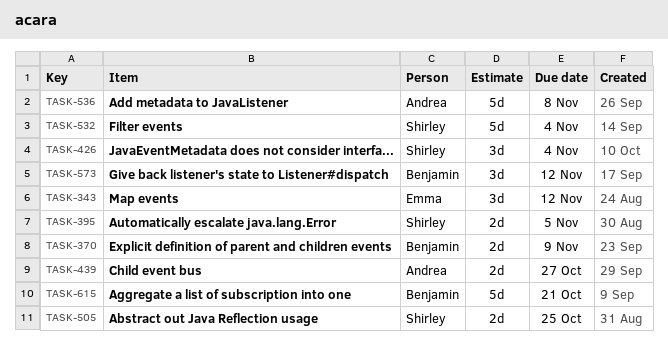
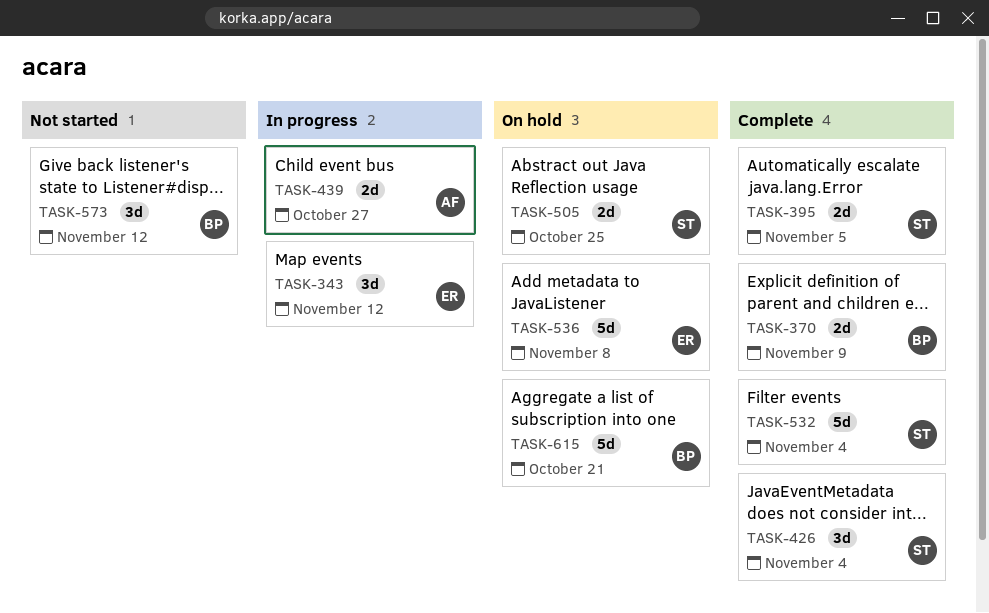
TASK-536, owner: Andrea -> Emma

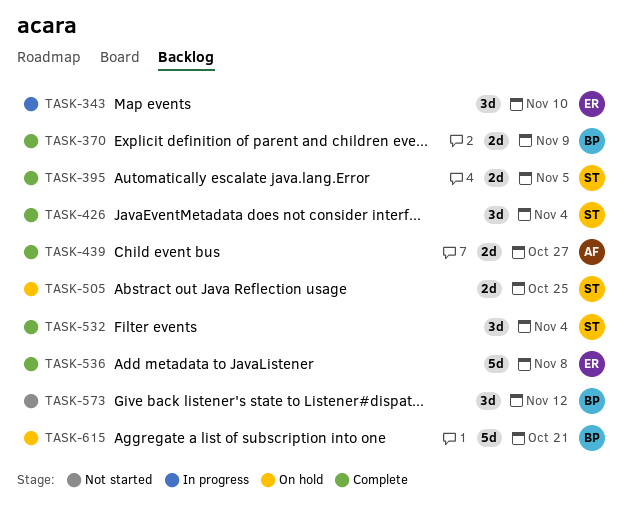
TASK-343, due: Nov 12 -> Nov 10
TASK-439, status: In progress -> Complete
TASK-532, estimate: 5d -> 3d
TASK-536, status: On hold -> Complete

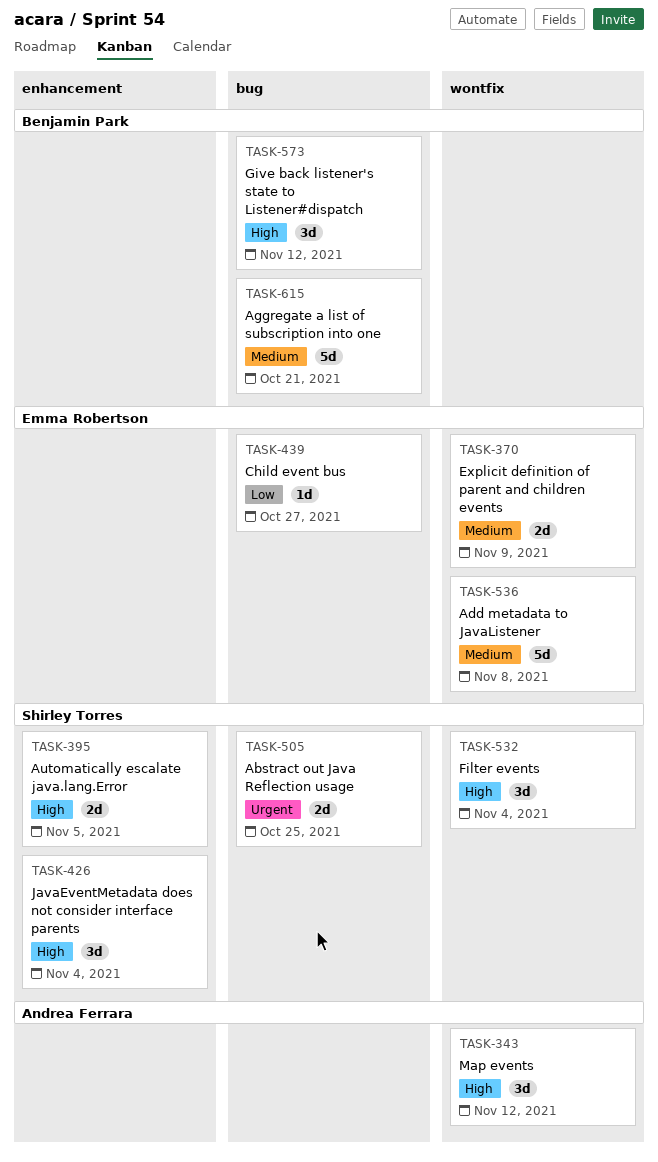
TASK-343, owner: Emma Robertson -> Andrea Ferrara
TASK-343, due: Nov 10 -> Nov 12
TASK-370, owner: Benjamin Park -> Emma Robertson
TASK-439, owner: Andrea Ferrara -> Emma Robertson
TASK-439, estimate: 2d -> 1d

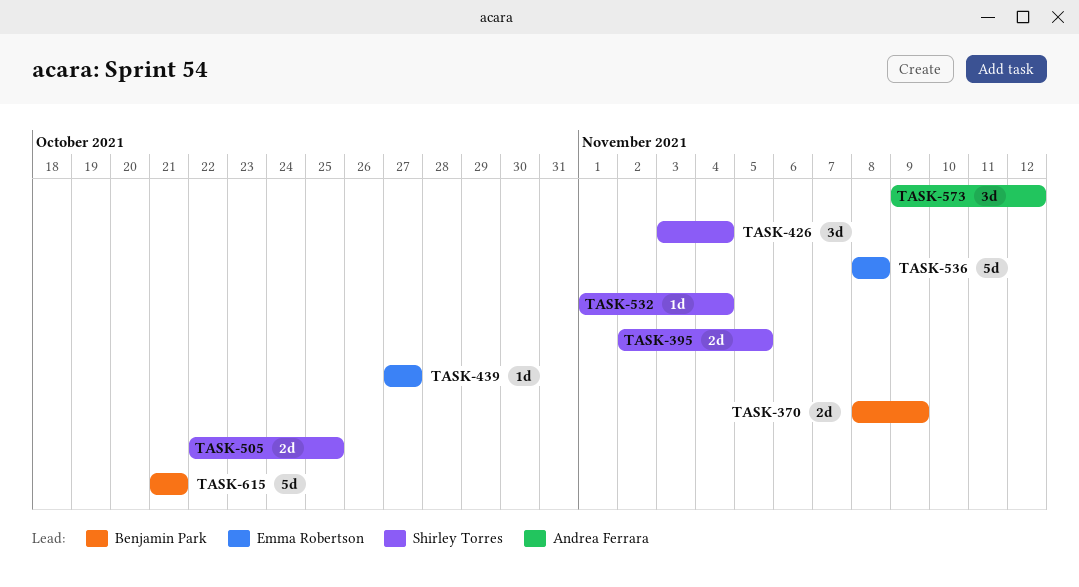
TASK-343: present -> none
TASK-370, owner: Emma Robertson -> Benjamin Park
TASK-532, estimate: 3d -> 1d
TASK-573, owner: Benjamin Park -> Andrea Ferrara

